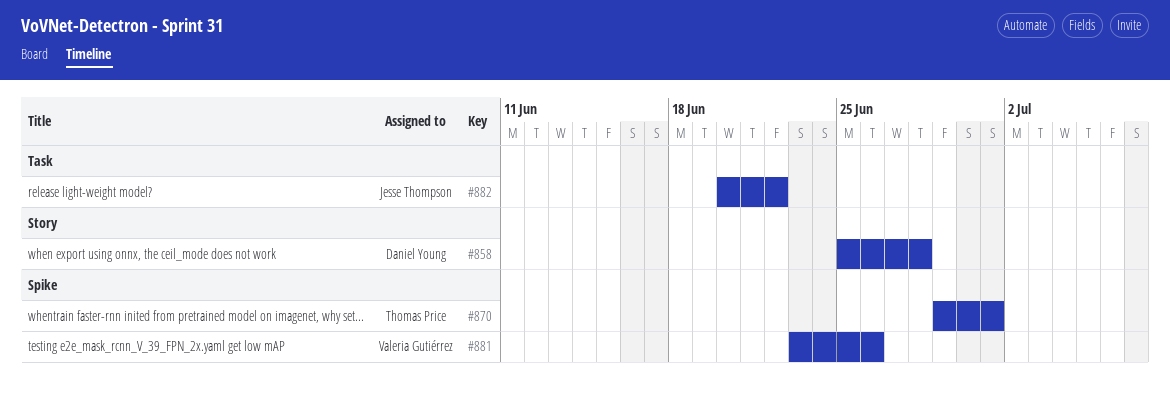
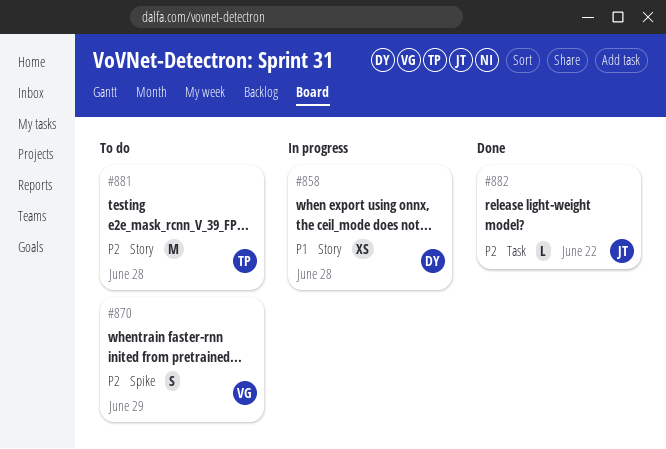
#870, owner: Thomas Price -> Valeria Gutiérrez
#870, due: Jul 1 -> Jun 29
#881, owner: Valeria Gutiérrez -> Thomas Price
#881, label: Spike -> Story
#881, due: Jun 26 -> Jun 28

